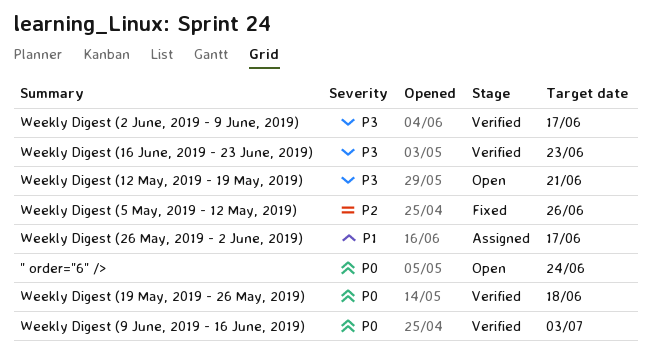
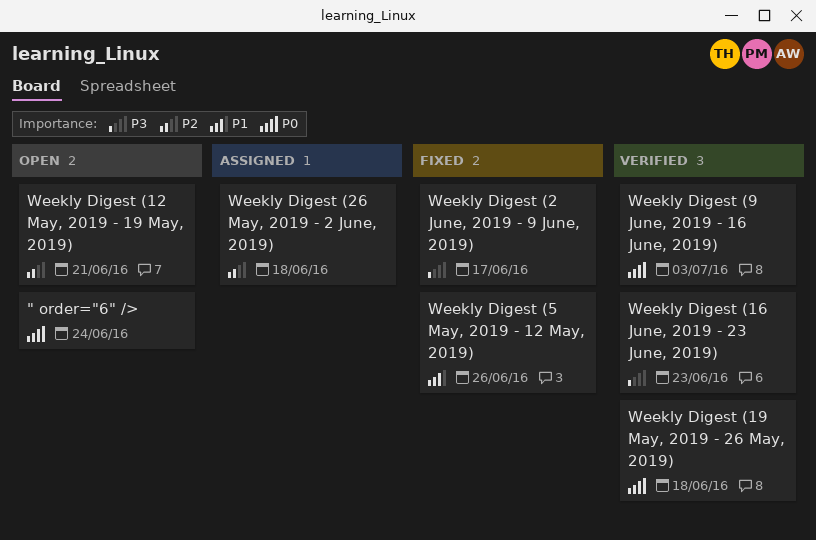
Weekly Digest (12 May, 2019 - 19 May, 2019), priority: P3 -> P2
Weekly Digest (2 June, 2019 - 9 June, 2019), status: Verified -> Fixed
Weekly Digest (26 May, 2019 - 2 June, 2019), priority: P1 -> P2
Weekly Digest (26 May, 2019 - 2 June, 2019), due: Jun 17 -> Jun 18
Weekly Digest (5 May, 2019 - 12 May, 2019), priority: P2 -> P1

